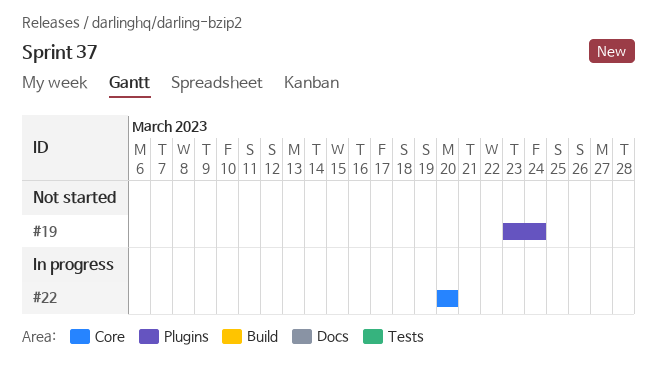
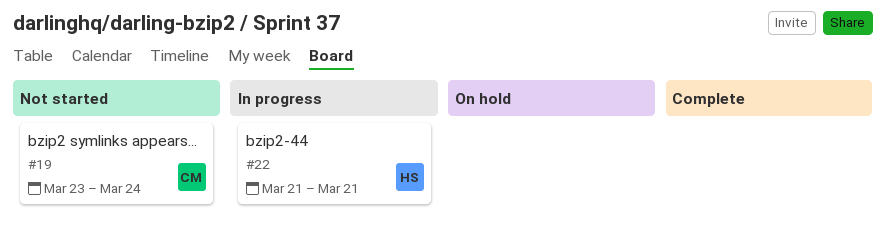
#22, start: Mar 20 -> Mar 21
#22, due: Mar 20 -> Mar 21

